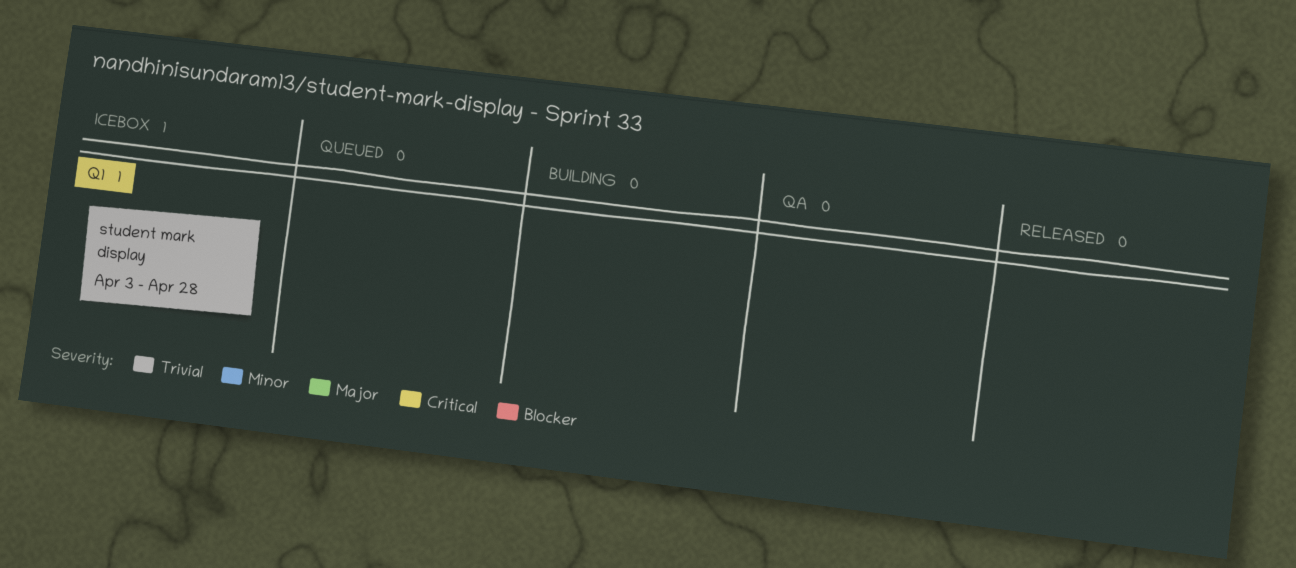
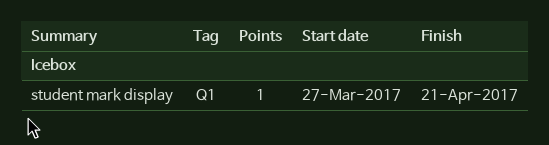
student mark display, start: Apr 3 -> Mar 27
student mark display, due: Apr 28 -> Apr 21

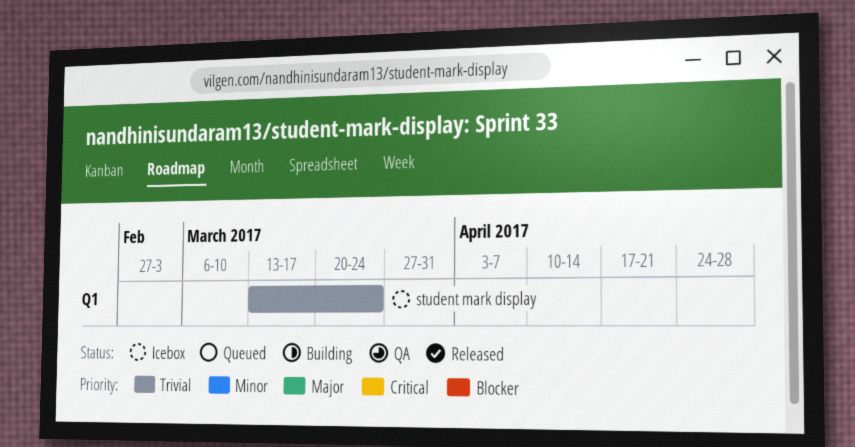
student mark display, start: Mar 27 -> Mar 13
student mark display, due: Apr 21 -> Mar 24

